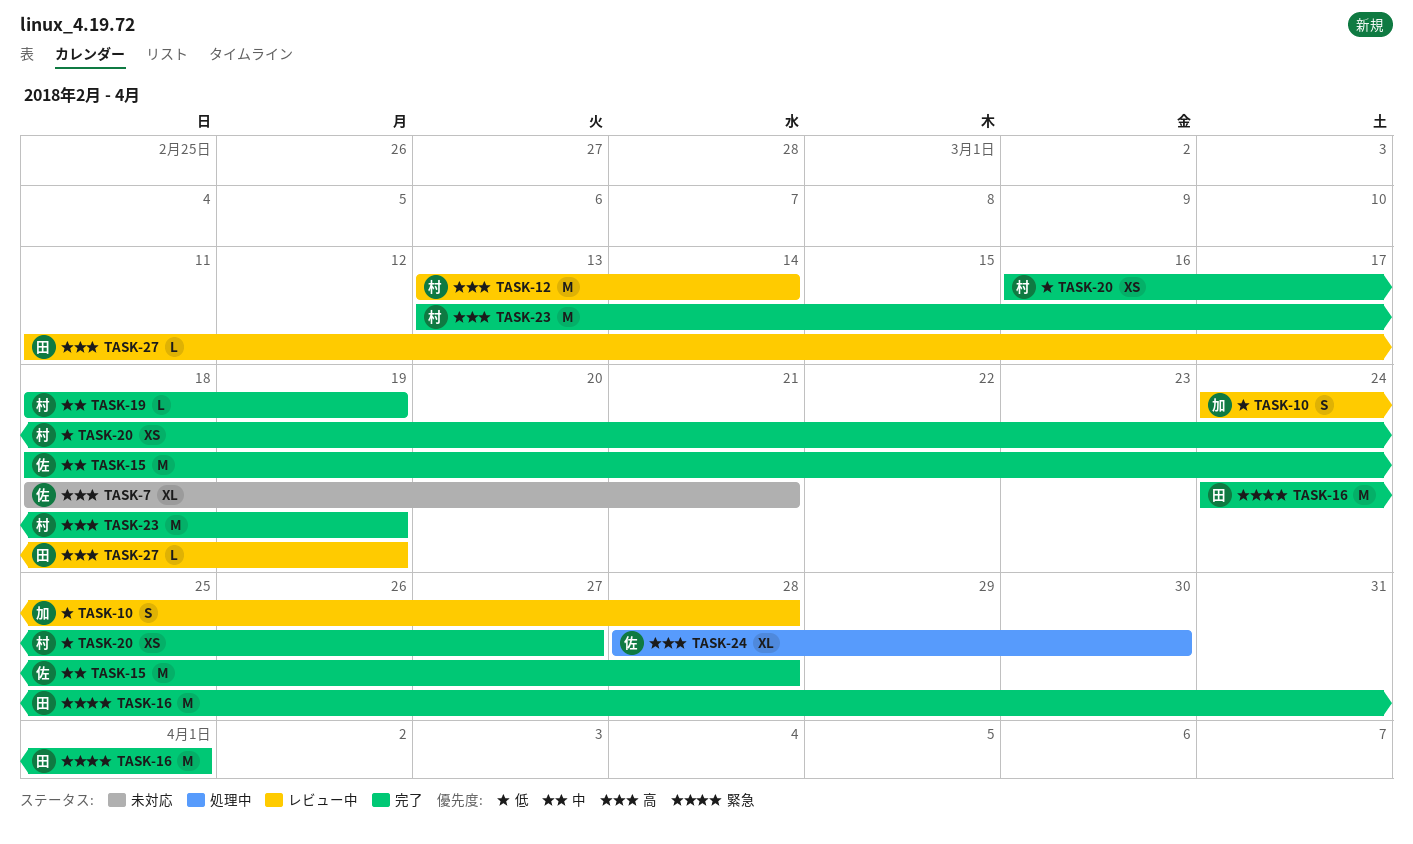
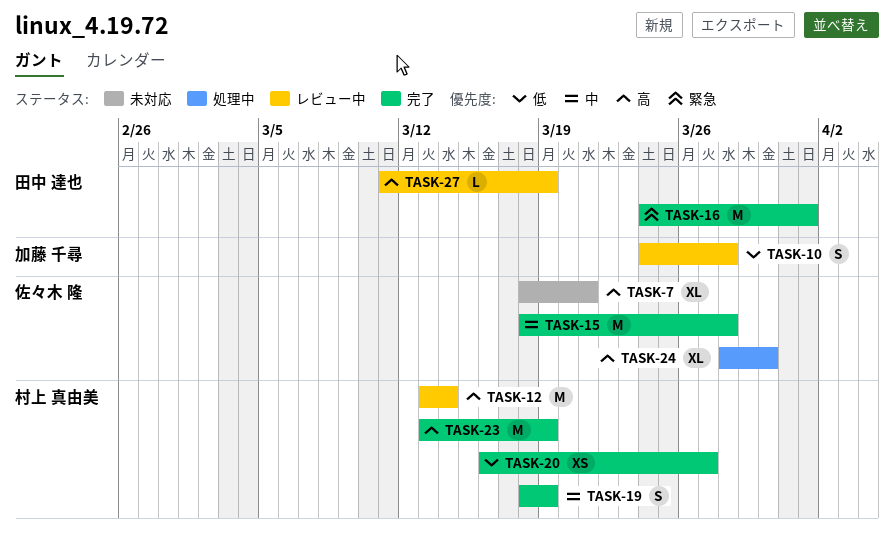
TASK-19, estimate: L -> S

